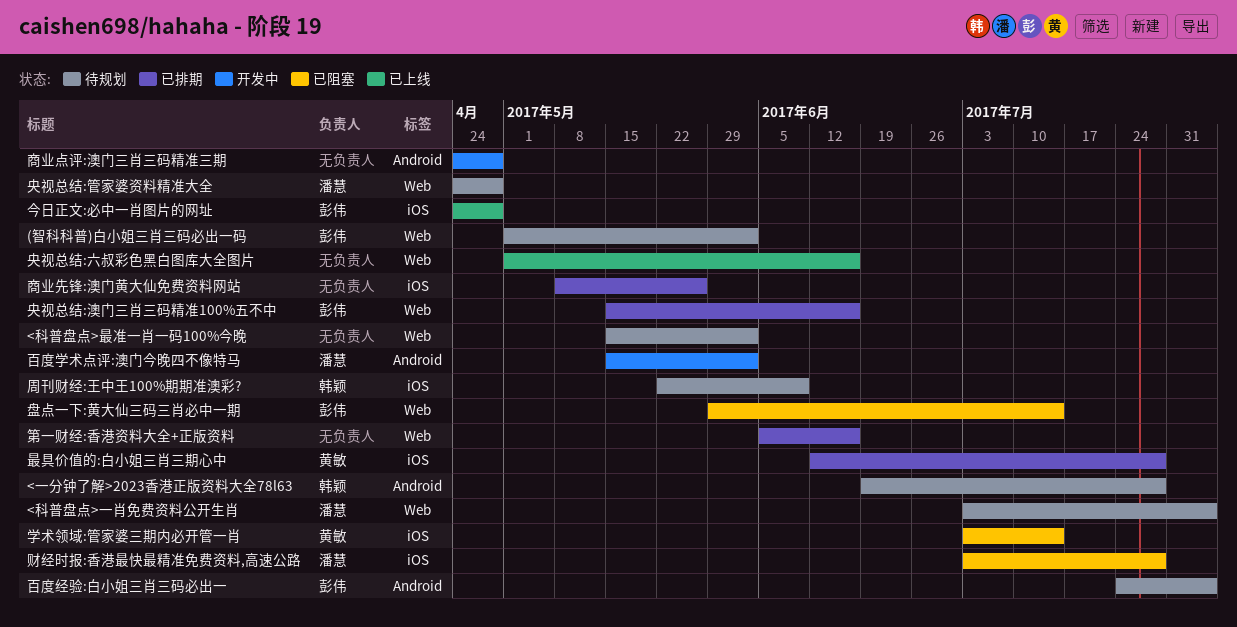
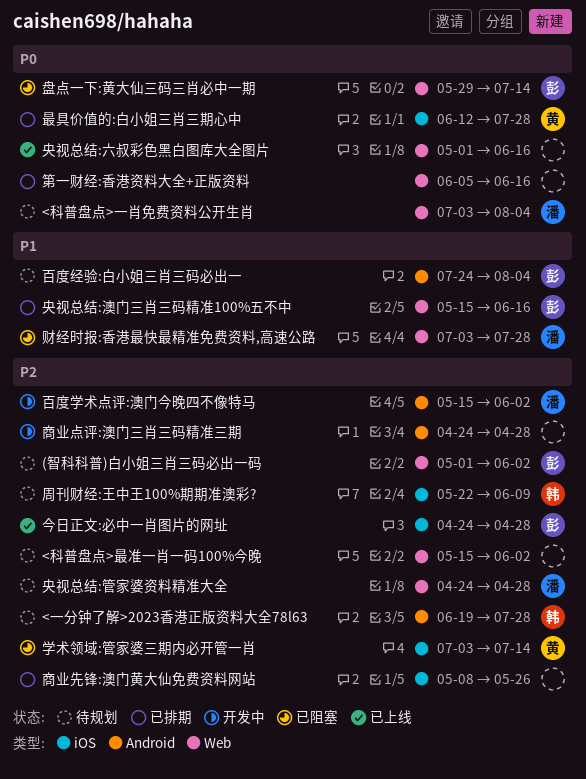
财经时报:香港最快最精准免费资料,高速公路, label: iOS -> Web

